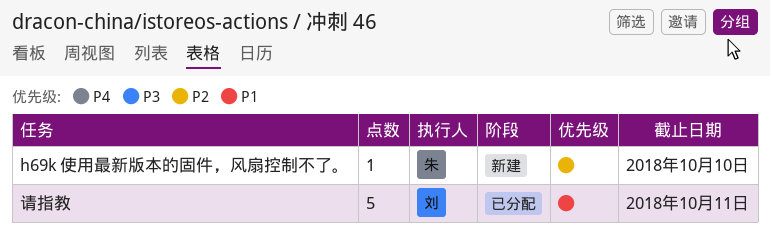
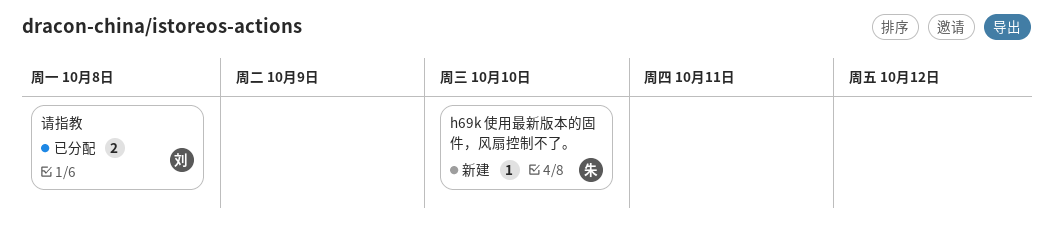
请指教, estimate: 5 -> 2
请指教, due: Oct 11 -> Oct 8

